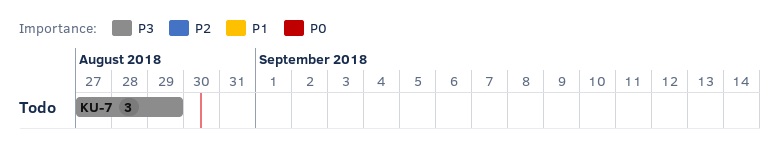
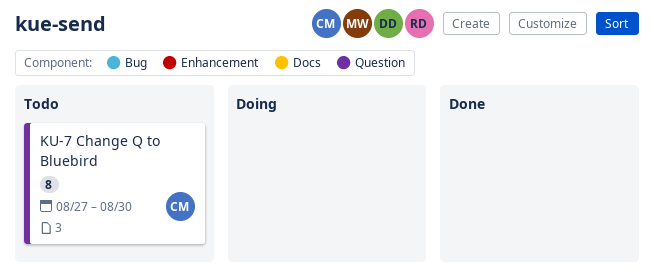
KU-7, estimate: 3 -> 8
KU-7, due: Aug 29 -> Aug 30

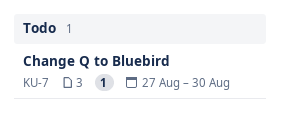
KU-7, estimate: 8 -> 1

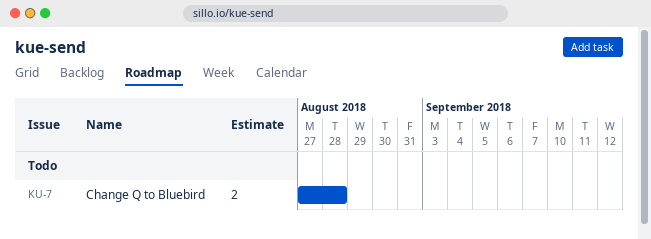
KU-7, estimate: 1 -> 2
KU-7, due: Aug 30 -> Aug 28

